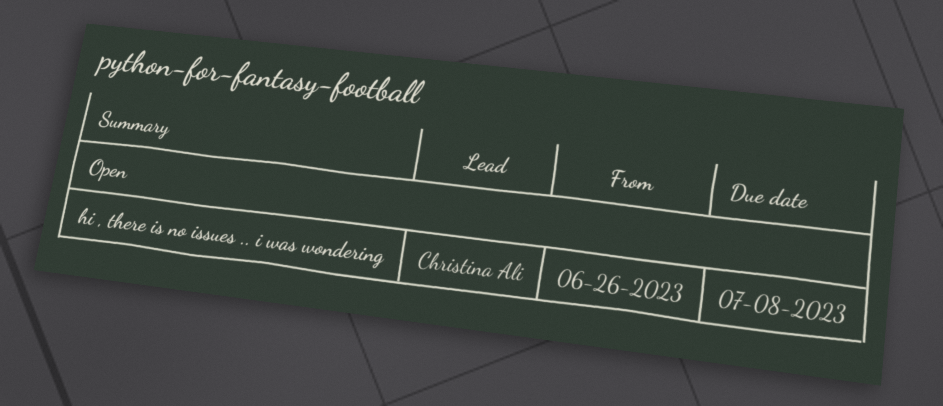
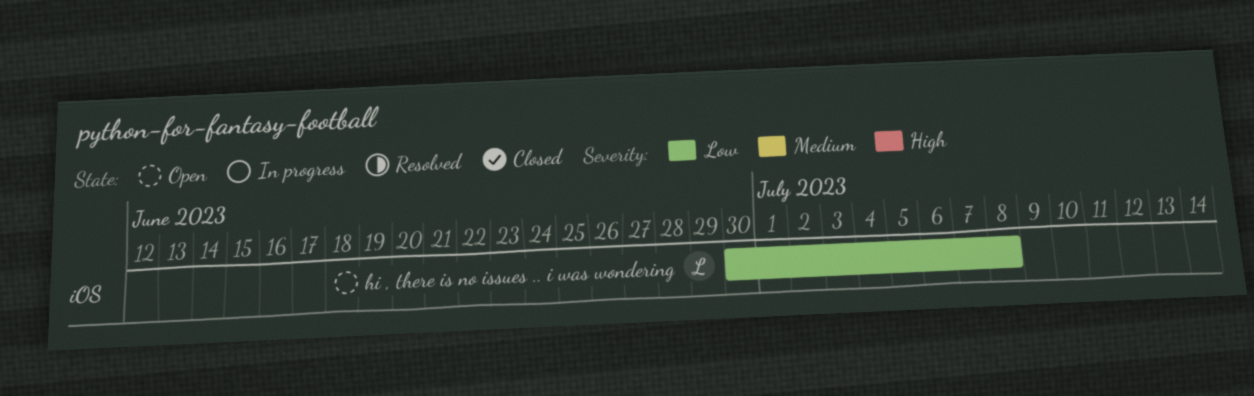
hi , there is no issues .. i was wondering, start: Jun 26 -> Jun 30

